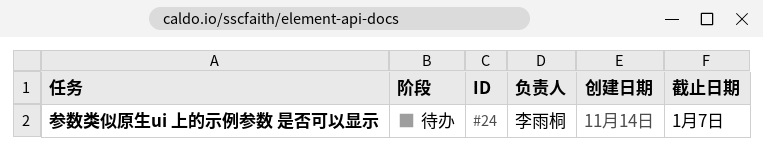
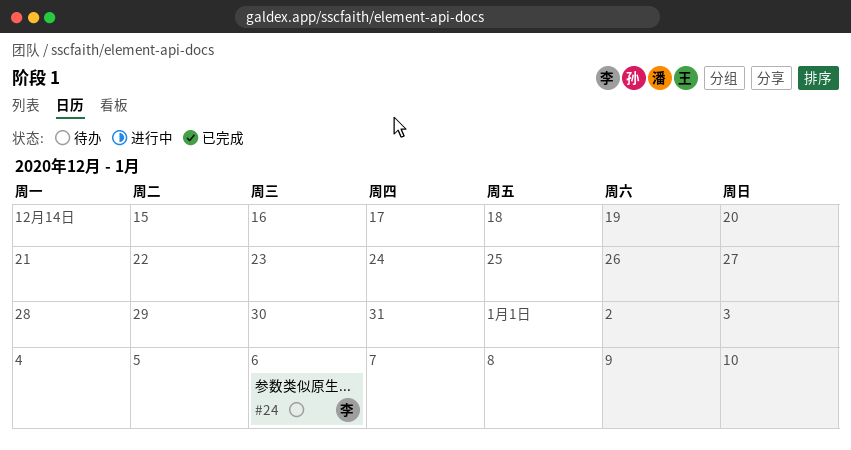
#24, due: Jan 7 -> Jan 6

